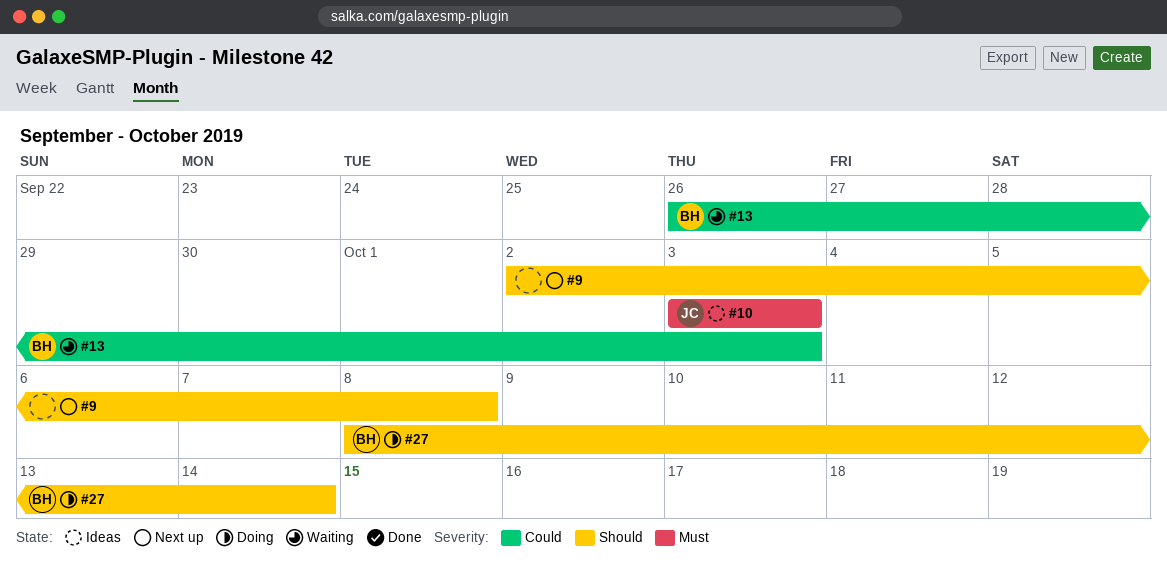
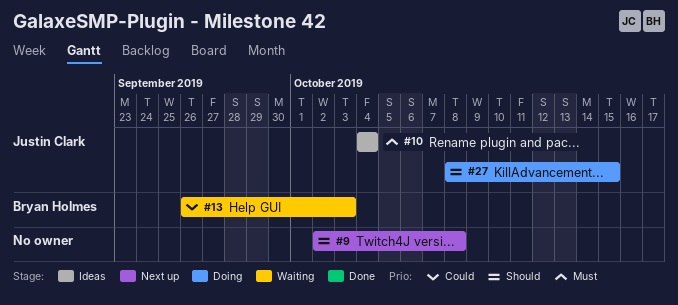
#10, start: Oct 3 -> Oct 4
#10, due: Oct 3 -> Oct 4
#27, owner: Bryan Holmes -> Justin Clark
#27, due: Oct 14 -> Oct 15

